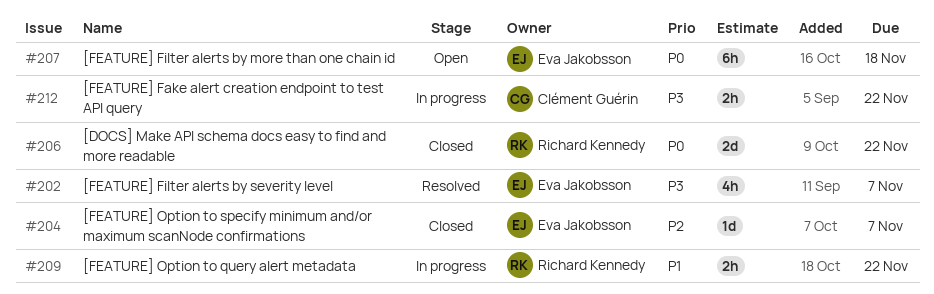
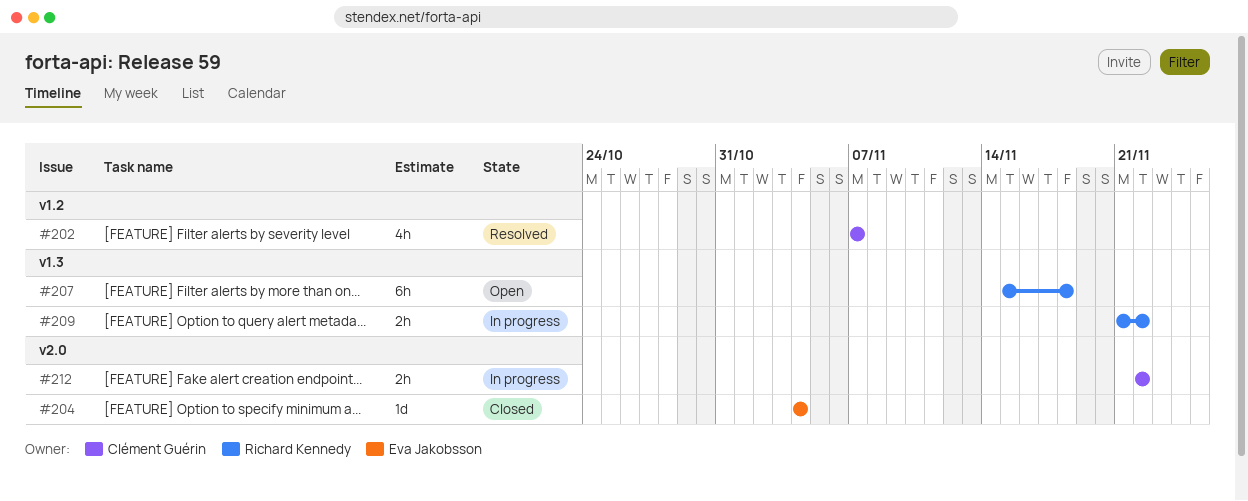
#202, owner: Eva Jakobsson -> Clément Guérin
#204, due: Nov 7 -> Nov 4
#206: present -> none
#207, owner: Eva Jakobsson -> Richard Kennedy

